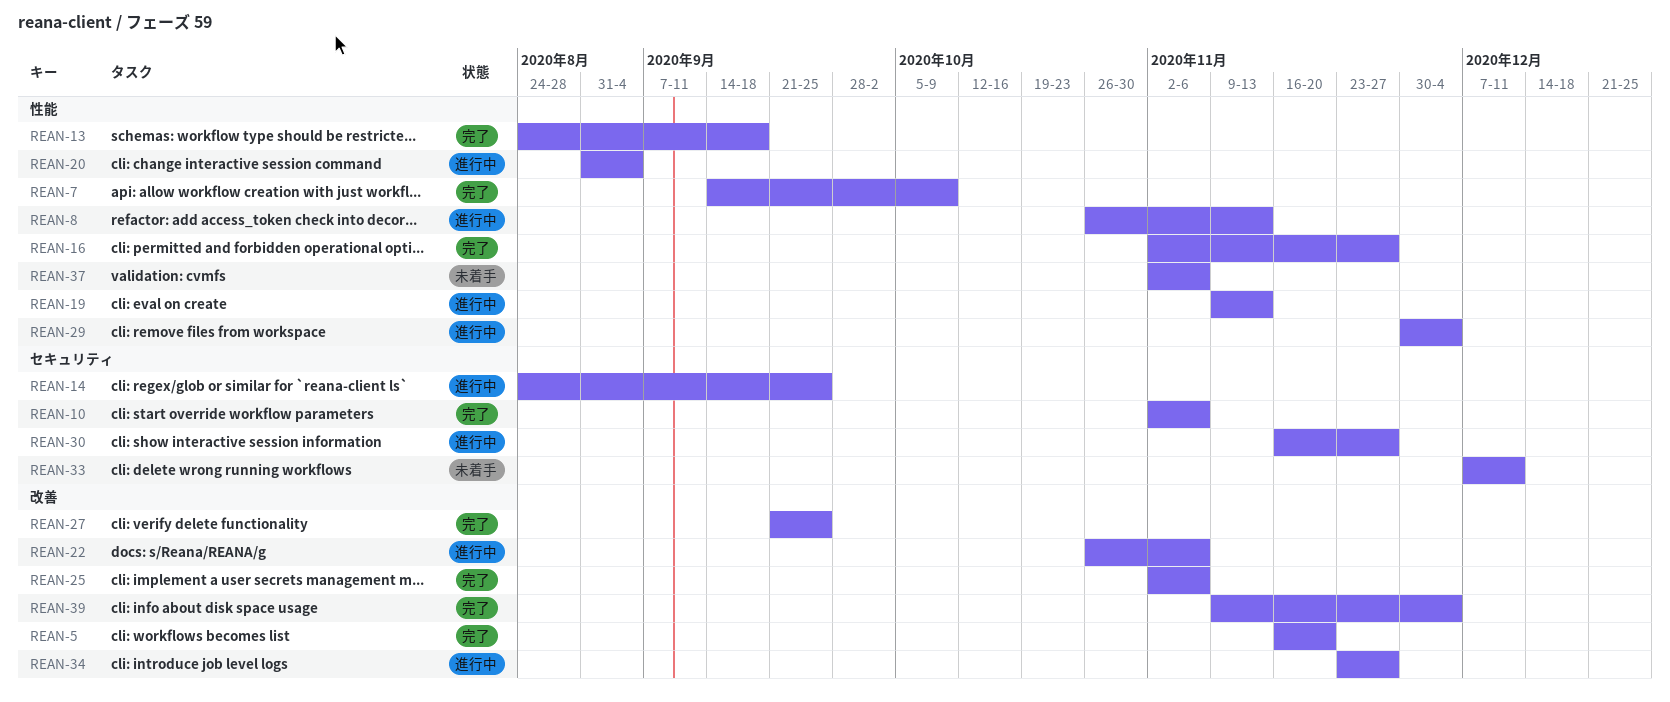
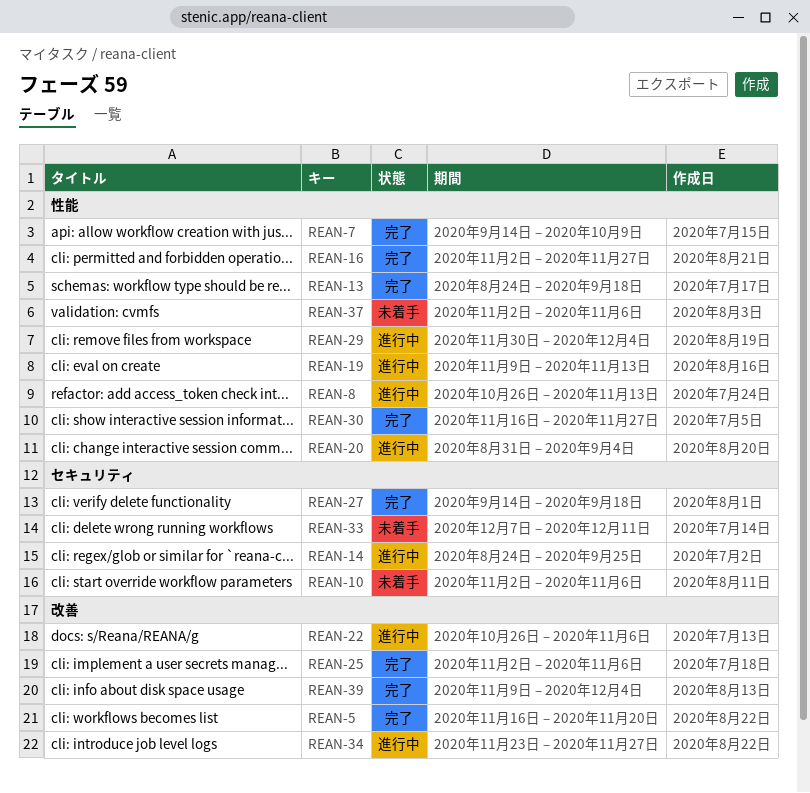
REAN-10, status: 完了 -> 未着手
REAN-27, label: 改善 -> セキュリティ
REAN-27, start: Sep 21 -> Sep 14
REAN-27, due: Sep 25 -> Sep 18
REAN-30, status: 進行中 -> 完了
REAN-30, label: セキュリティ -> 性能

